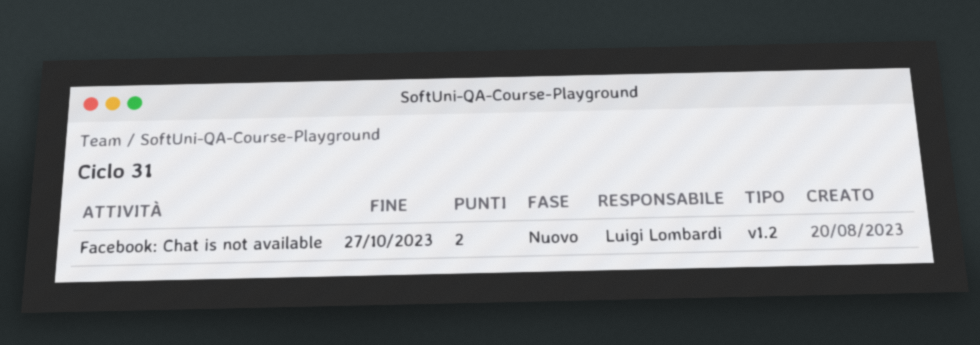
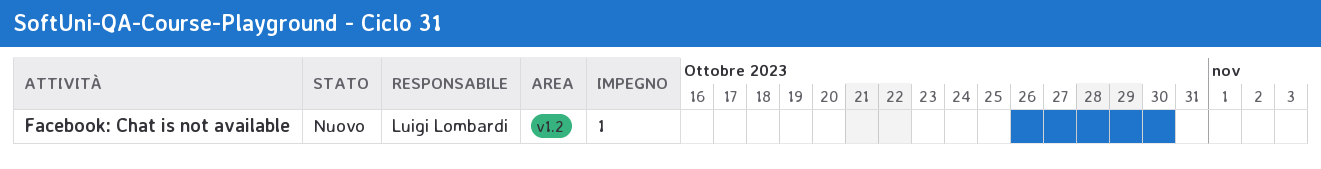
Facebook: Chat is not available, estimate: 2 -> 1
Facebook: Chat is not available, due: Oct 27 -> Oct 30

